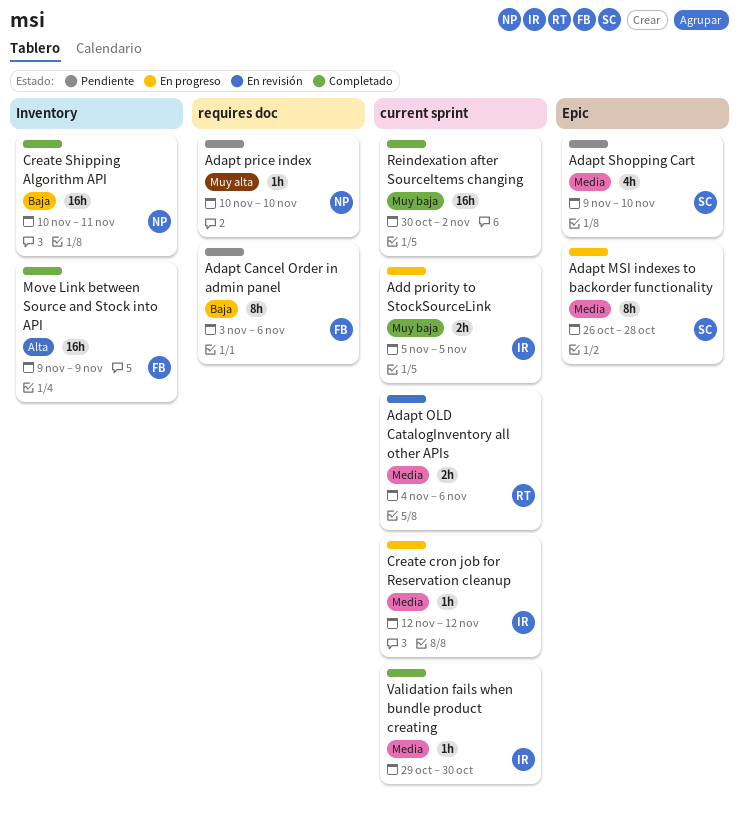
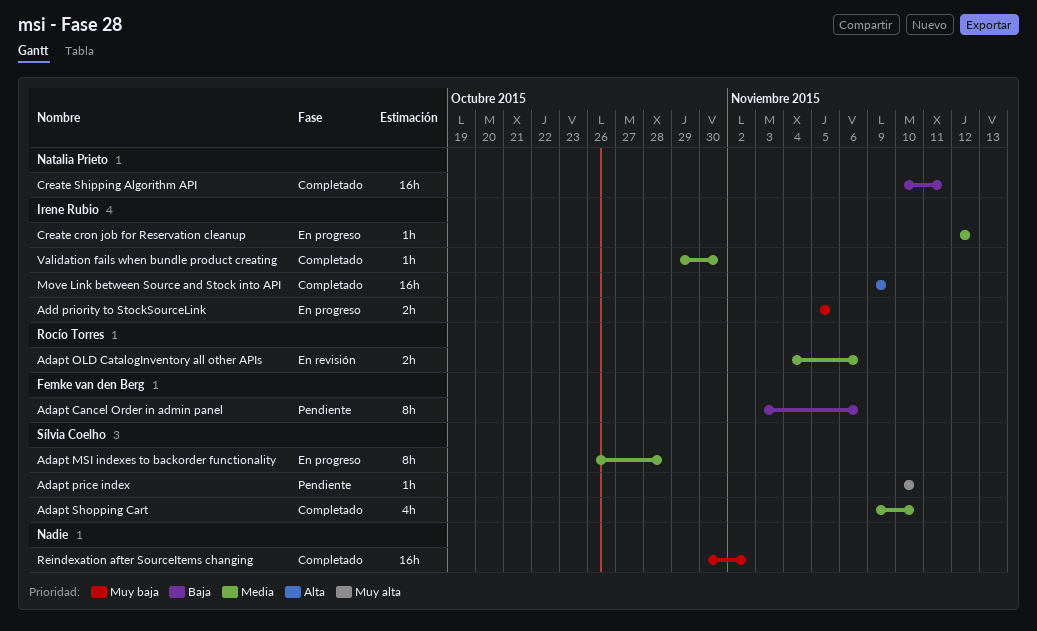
Adapt price index, owner: Natalia Prieto -> Sílvia Coelho
Adapt Shopping Cart, status: Pendiente -> Completado
Move Link between Source and Stock into API, owner: Femke van den Berg -> Irene Rubio

